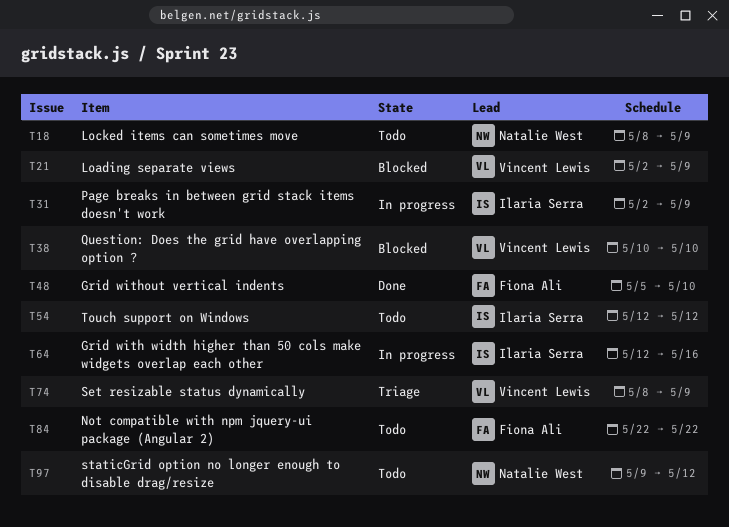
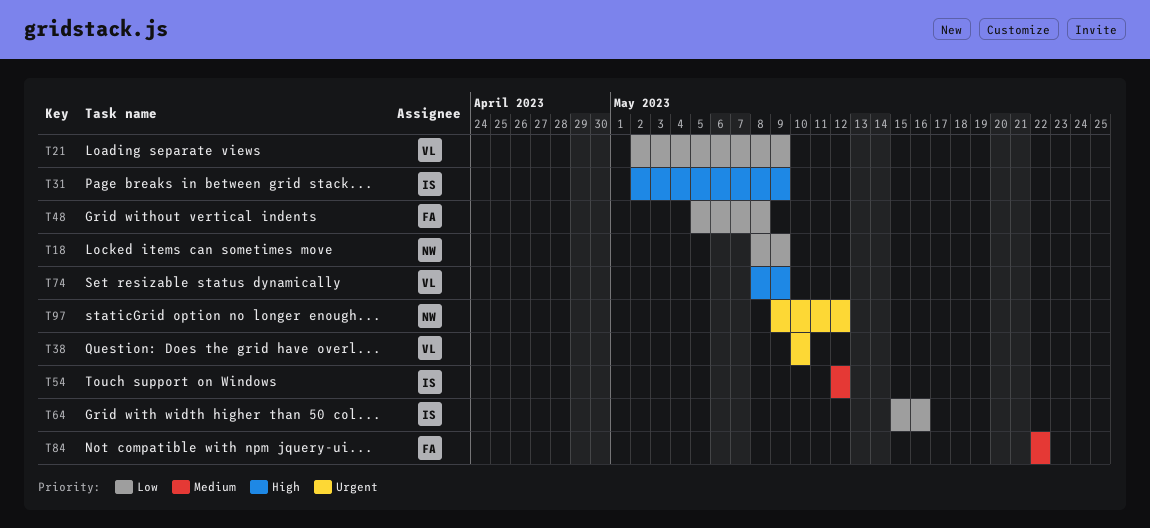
T48, due: May 10 -> May 8
T64, start: May 12 -> May 15

